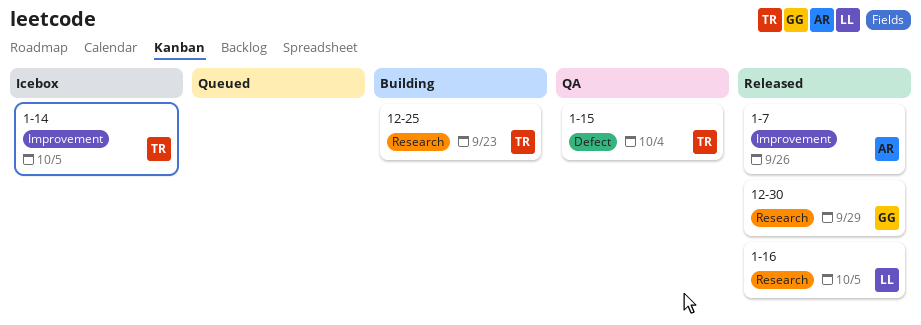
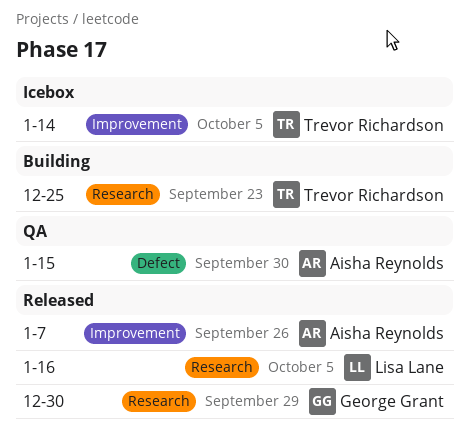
1-15, owner: Trevor Richardson -> Aisha Reynolds
1-15, due: Oct 4 -> Sep 30

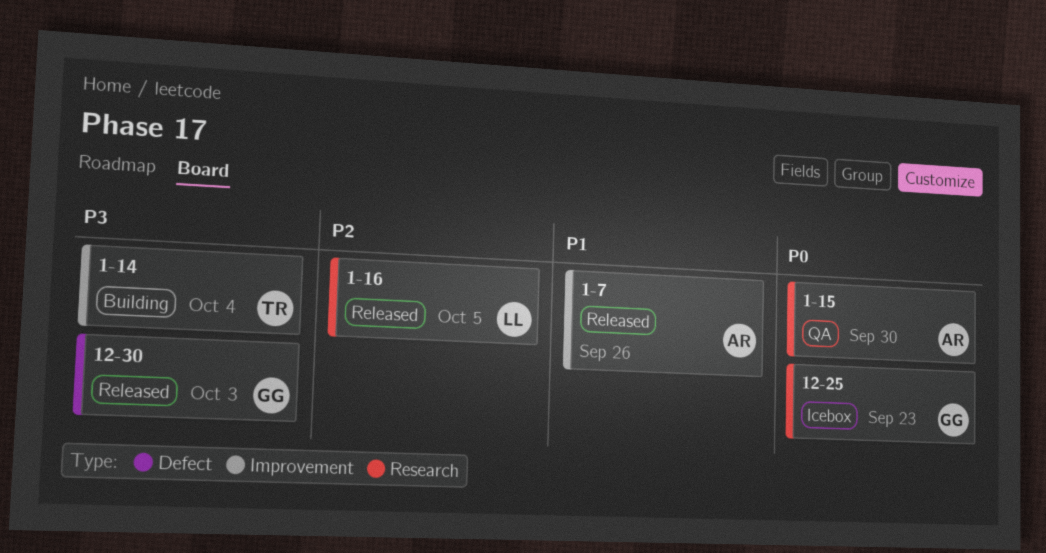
1-14, status: Icebox -> Building
1-14, due: Oct 5 -> Oct 4
1-15, label: Defect -> Research
12-25, status: Building -> Icebox
12-25, owner: Trevor Richardson -> George Grant
12-30, label: Research -> Defect
12-30, due: Sep 29 -> Oct 3

